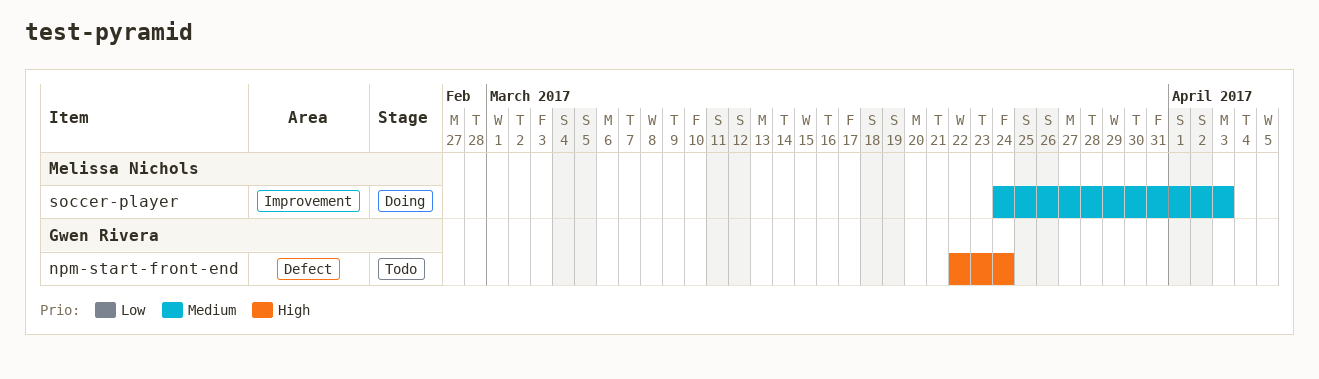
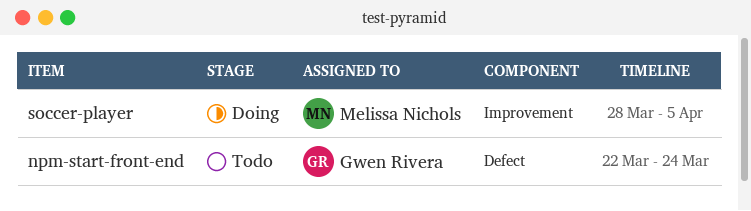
soccer-player, start: Mar 24 -> Mar 28
soccer-player, due: Apr 3 -> Apr 5

